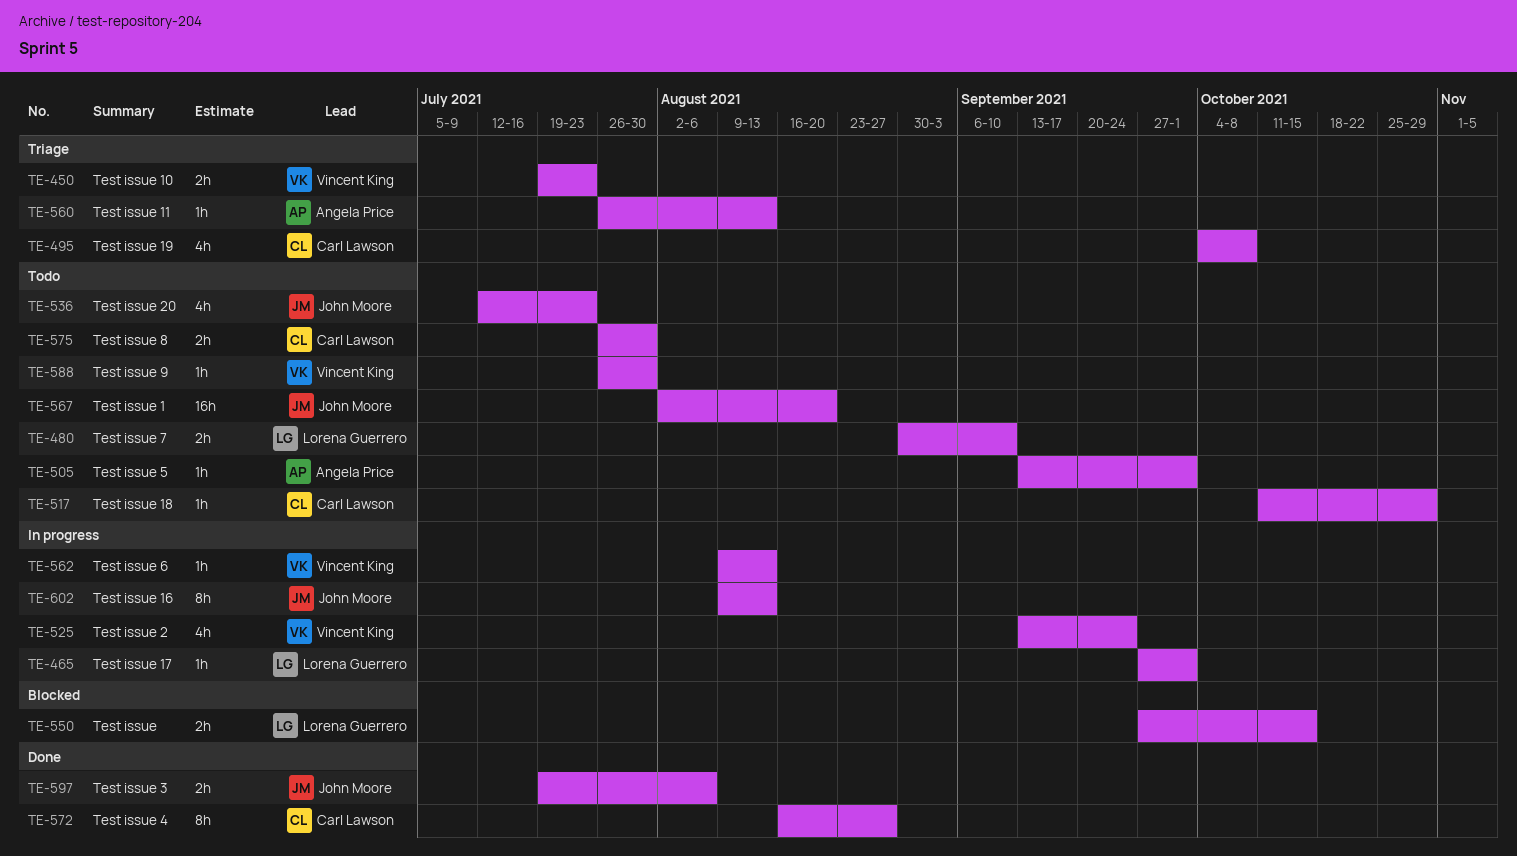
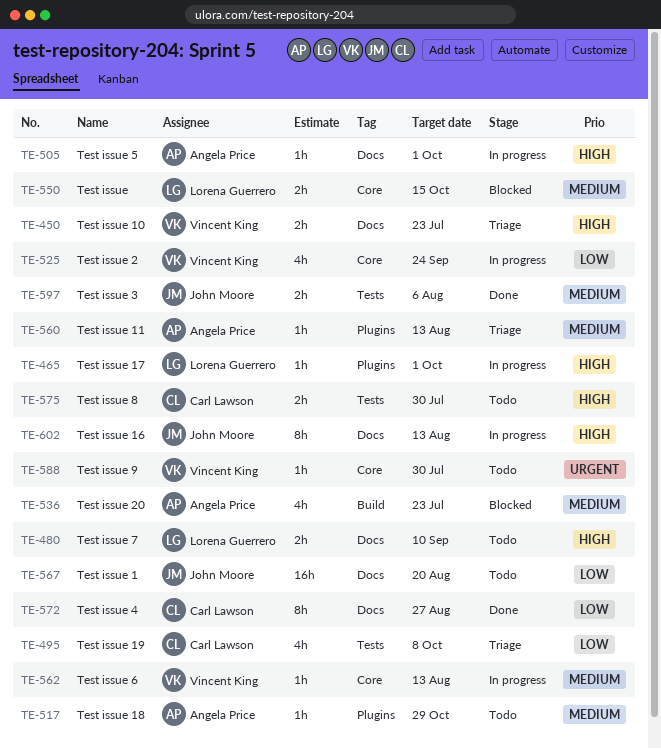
TE-505, status: Todo -> In progress
TE-517, owner: Carl Lawson -> Angela Price
TE-536, status: Todo -> Blocked
TE-536, owner: John Moore -> Angela Price

